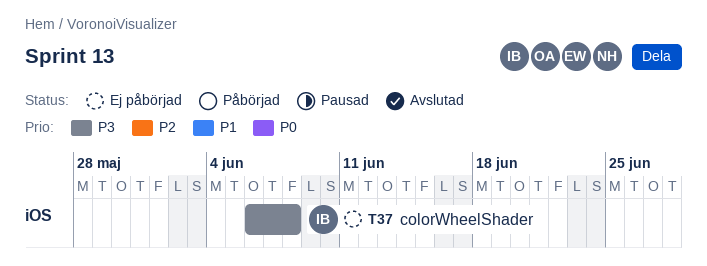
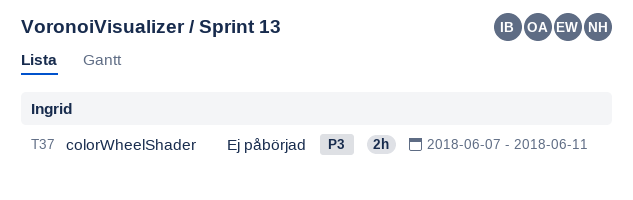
T37, start: Jun 6 -> Jun 7
T37, due: Jun 8 -> Jun 11

